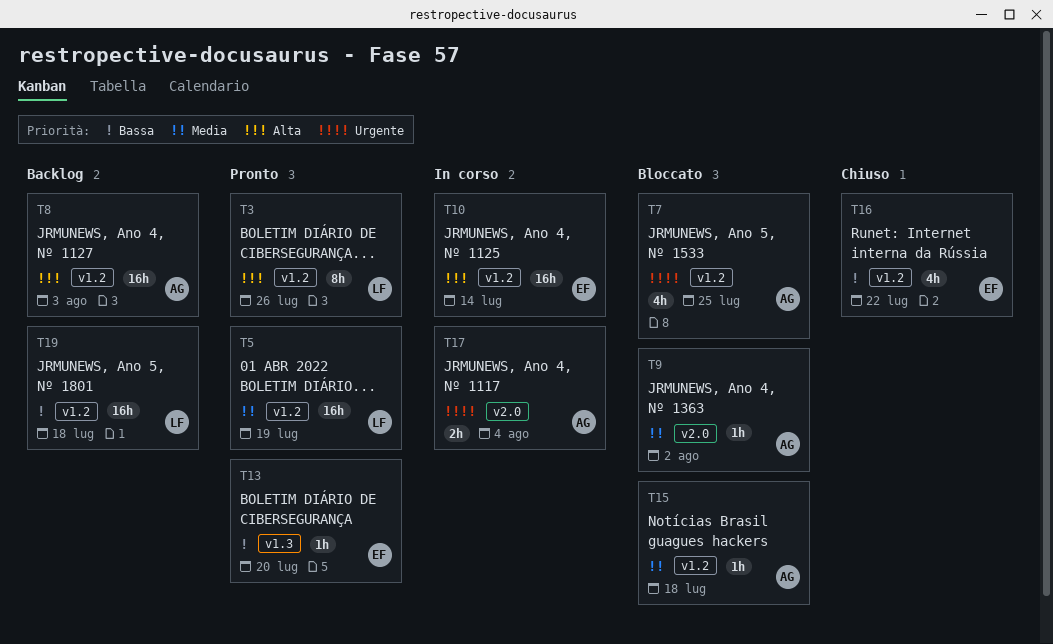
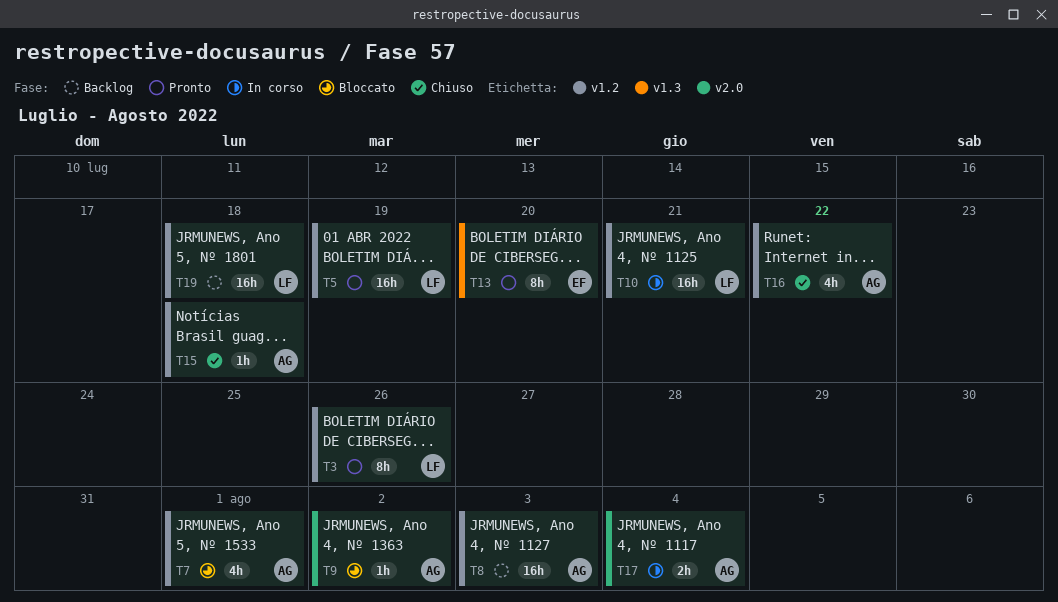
T7, due: Jul 25 -> Aug 1
T10, owner: EF -> LF
T10, due: Jul 14 -> Jul 21
T13, estimate: 1h -> 8h
T15, status: Bloccato -> Chiuso
T16, owner: EF -> AG

